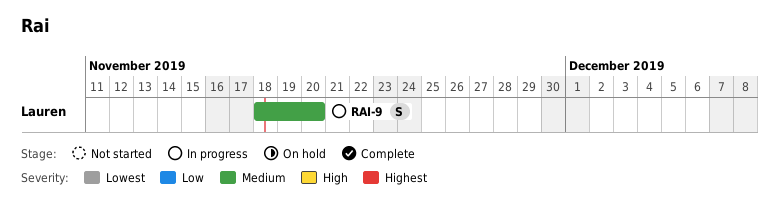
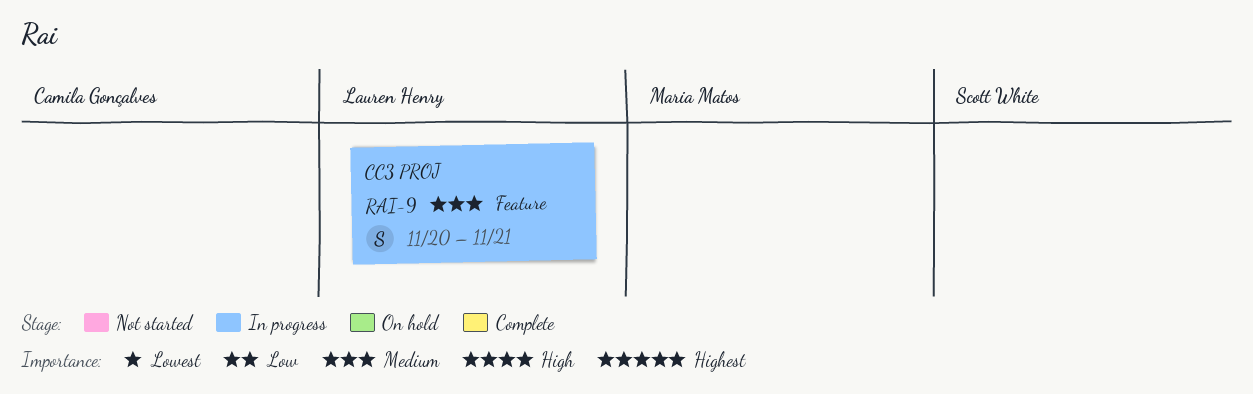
RAI-9, start: Nov 18 -> Nov 20
RAI-9, due: Nov 20 -> Nov 21

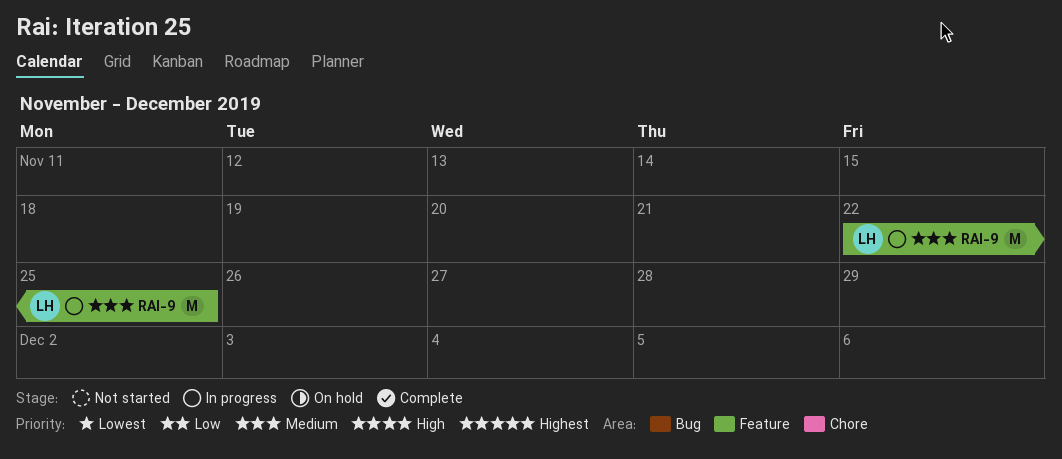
RAI-9, estimate: S -> M
RAI-9, start: Nov 20 -> Nov 22
RAI-9, due: Nov 21 -> Nov 25

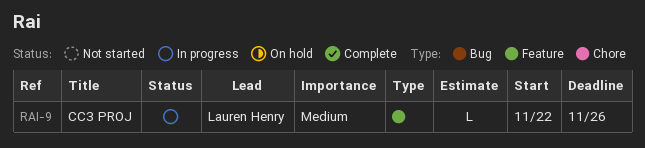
RAI-9, estimate: M -> L
RAI-9, due: Nov 25 -> Nov 26

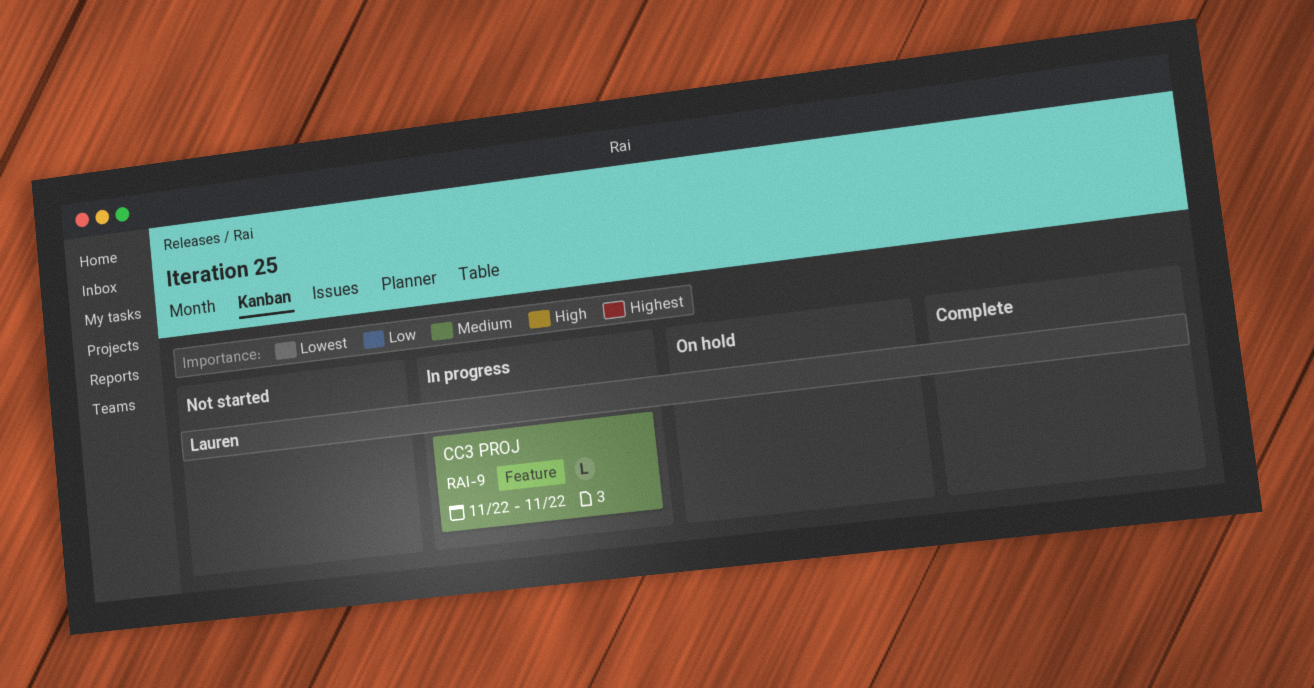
RAI-9, due: Nov 26 -> Nov 22

